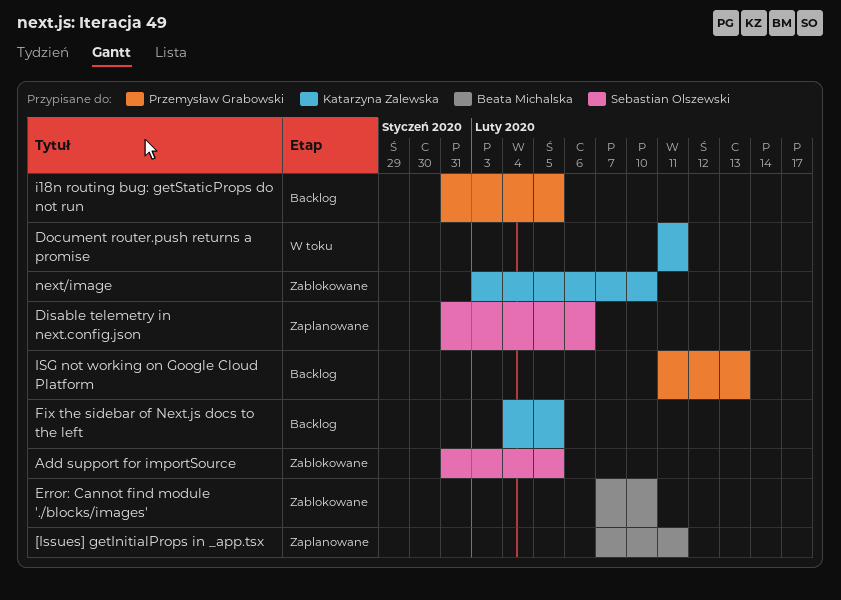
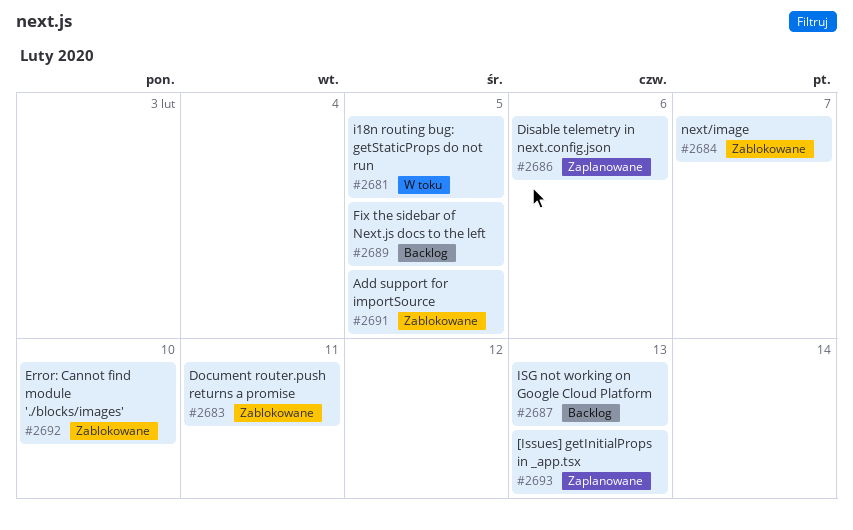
[Issues] getInitialProps in _app.tsx, due: Feb 11 -> Feb 13
Document router.push returns a promise, status: W toku -> Zablokowane
i18n routing bug: getStaticProps do not run, status: Backlog -> W toku
next/image, due: Feb 10 -> Feb 7

